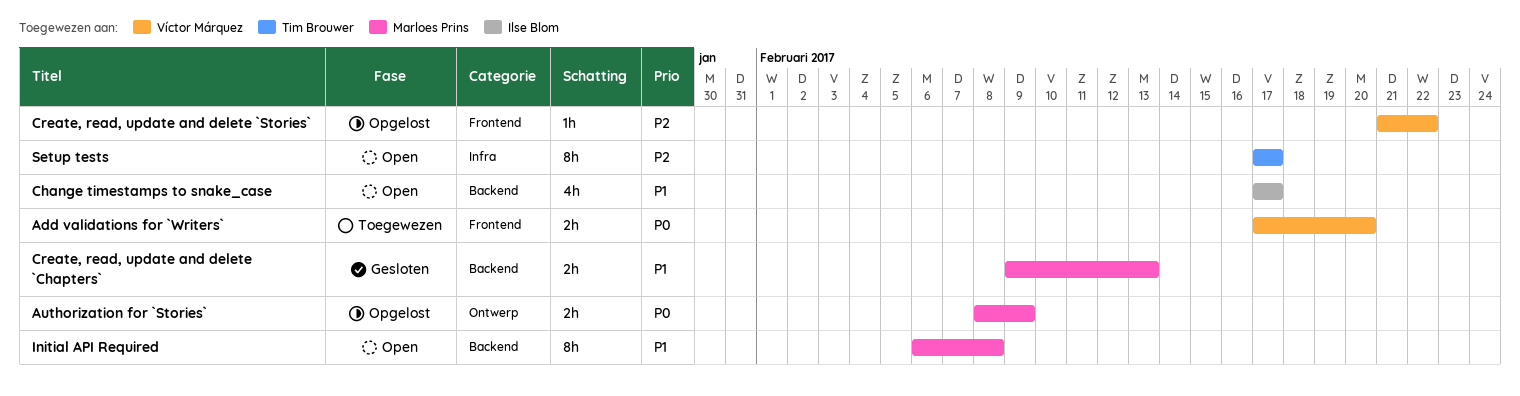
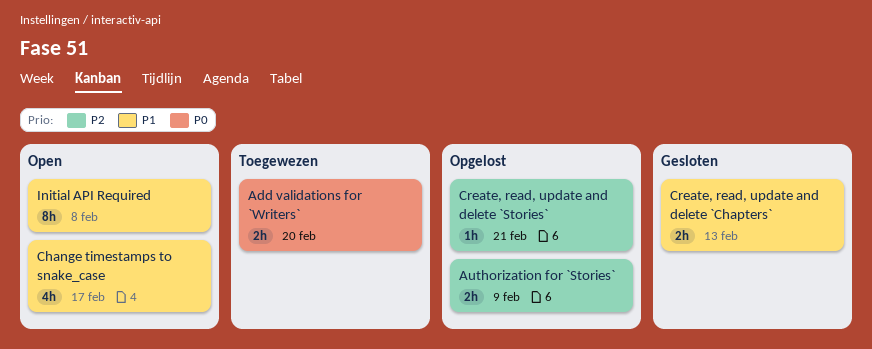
Authorization for `Stories`, priority: P0 -> P2
Create, read, update and delete `Stories`, due: Feb 22 -> Feb 21
Setup tests: present -> none

